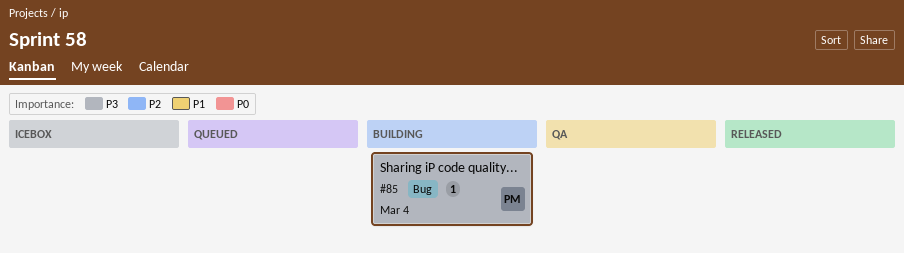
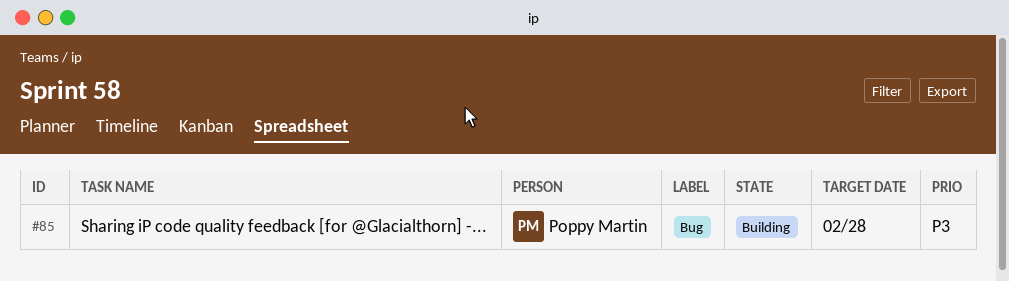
#85, due: Mar 4 -> Feb 28

